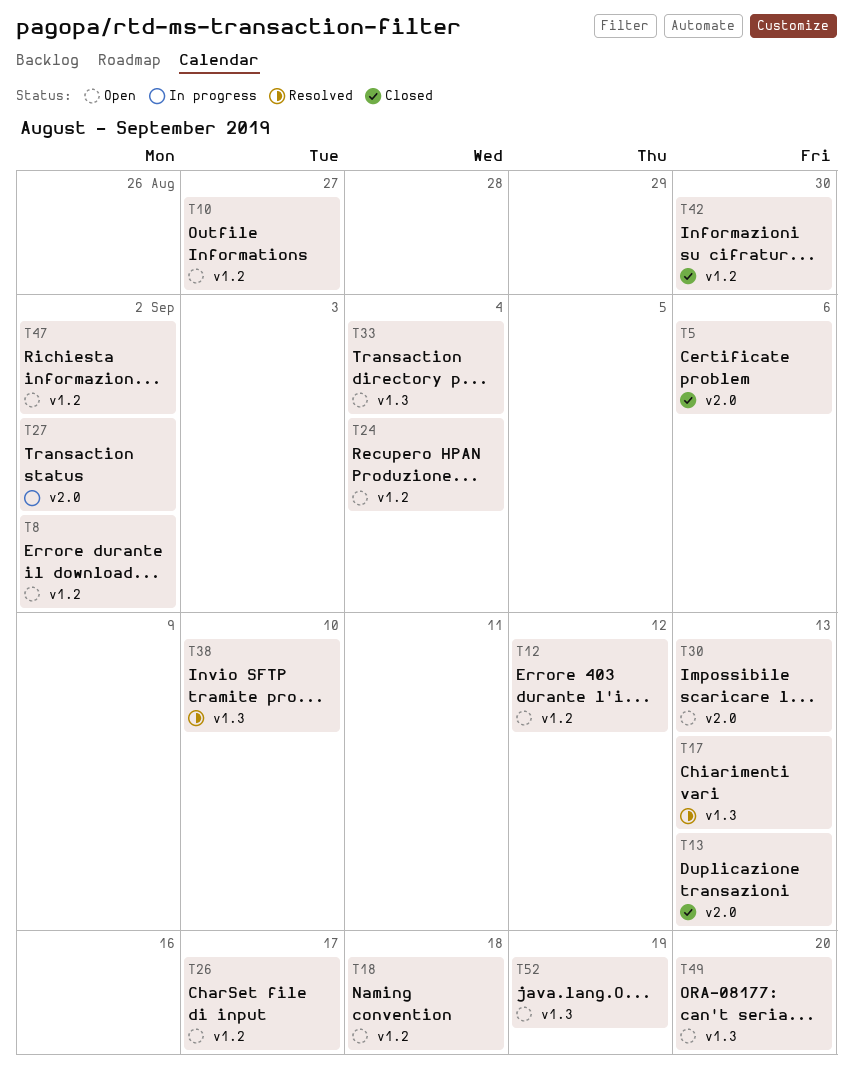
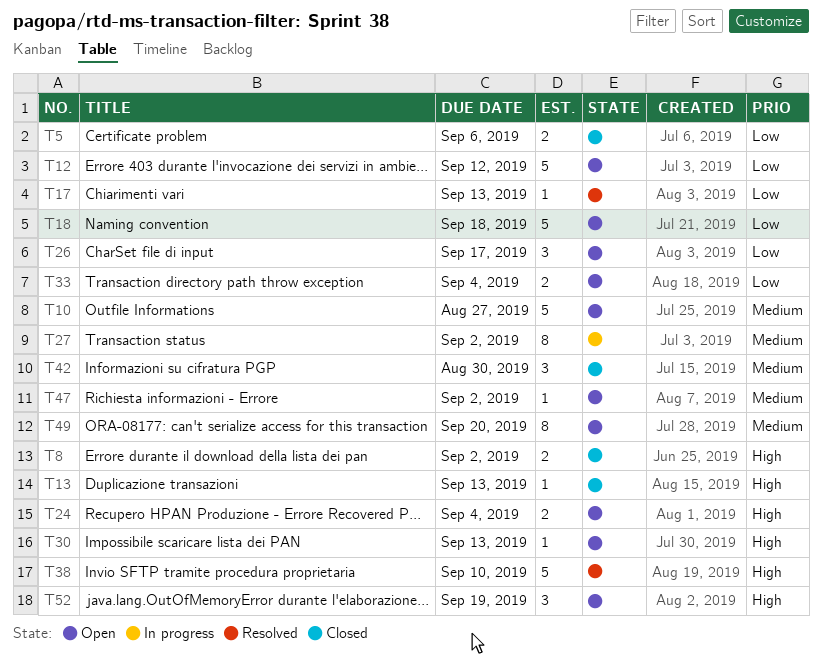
T8, status: Open -> Closed

